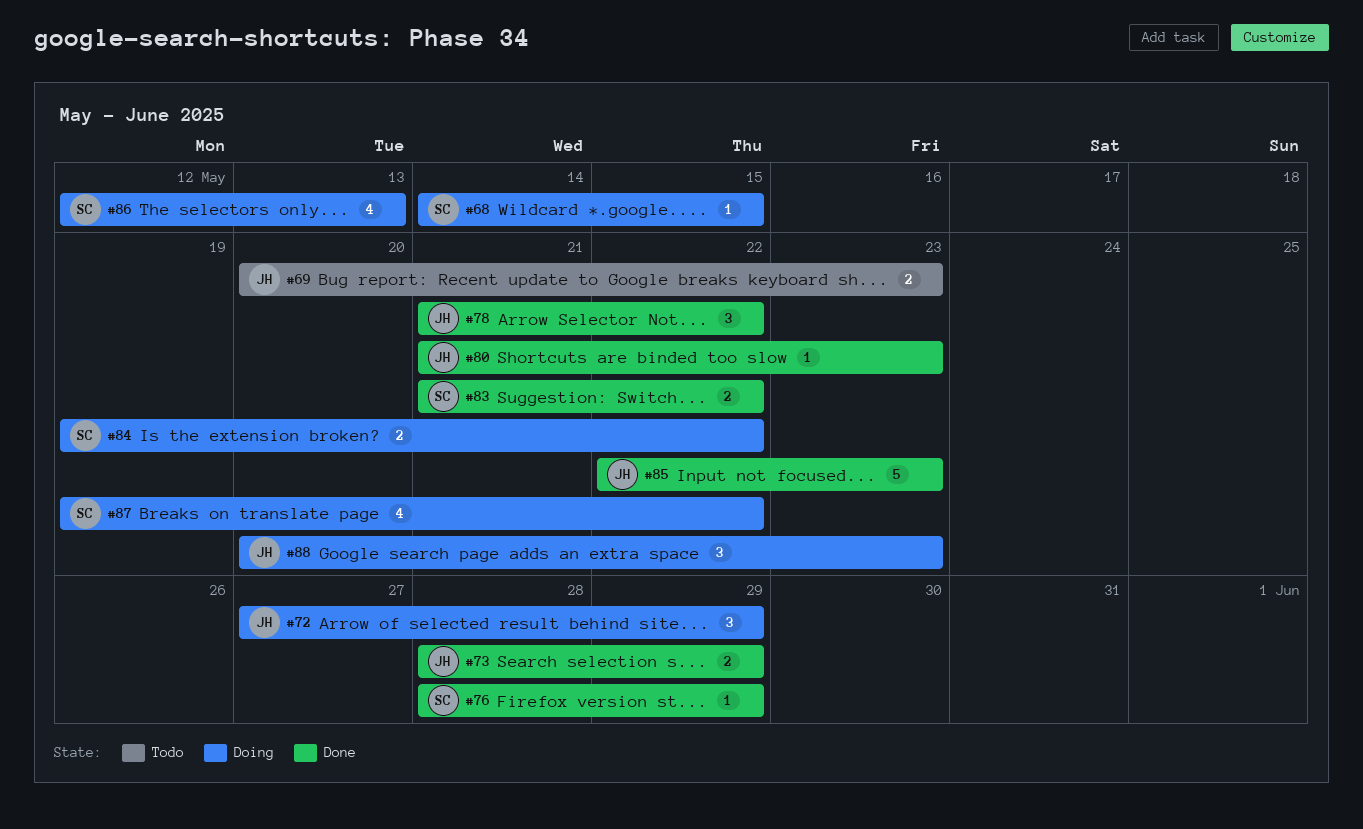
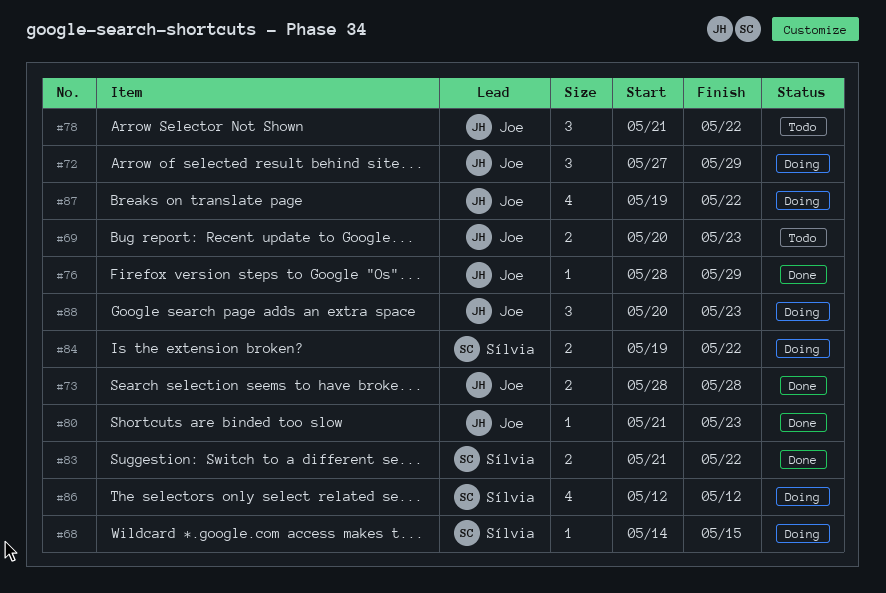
#73, due: May 29 -> May 28
#76, owner: Sílvia -> Joe
#78, status: Done -> Todo
#85: present -> none
#86, due: May 13 -> May 12
#87, owner: Sílvia -> Joe

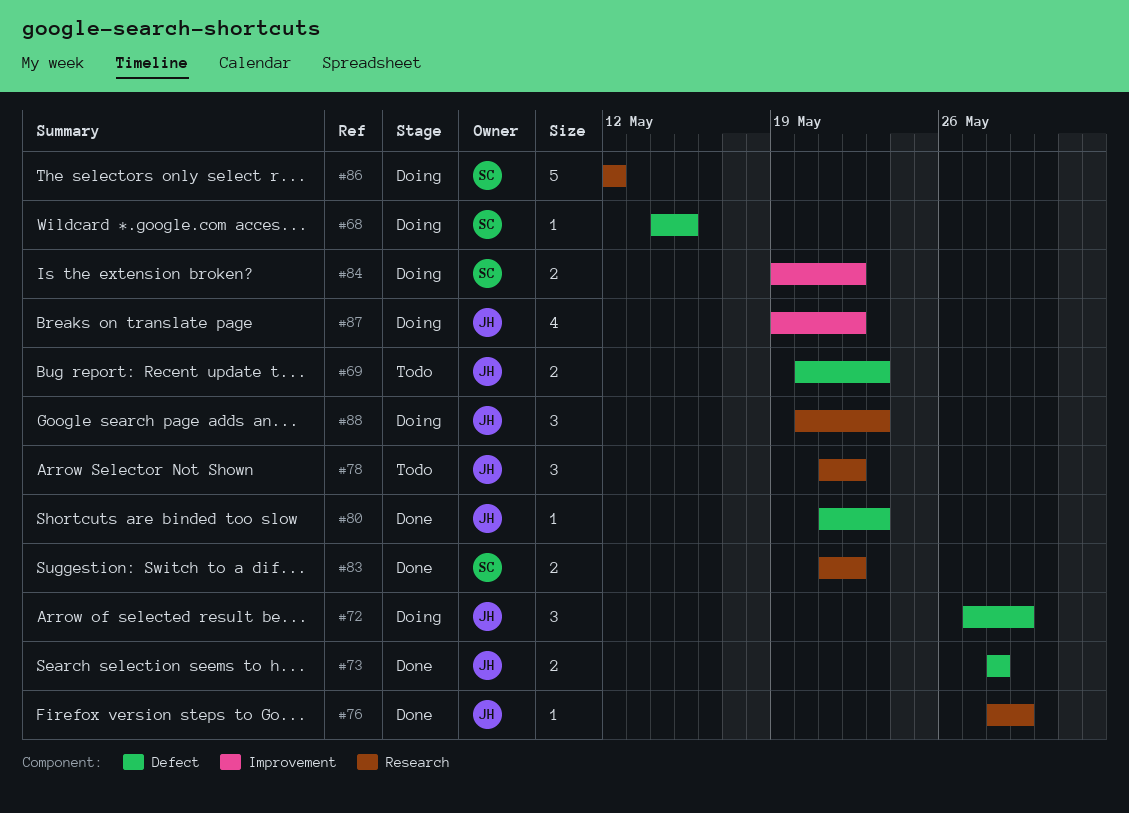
#86, estimate: 4 -> 5

